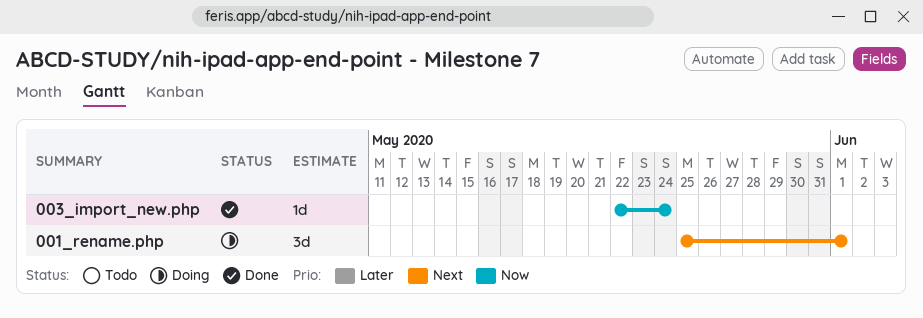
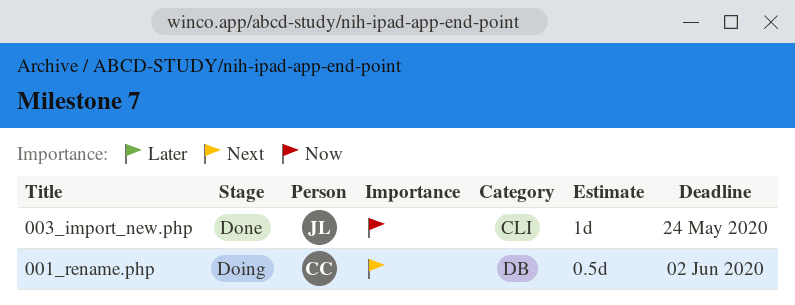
001_rename.php, estimate: 3d -> 0.5d
001_rename.php, due: Jun 1 -> Jun 2

